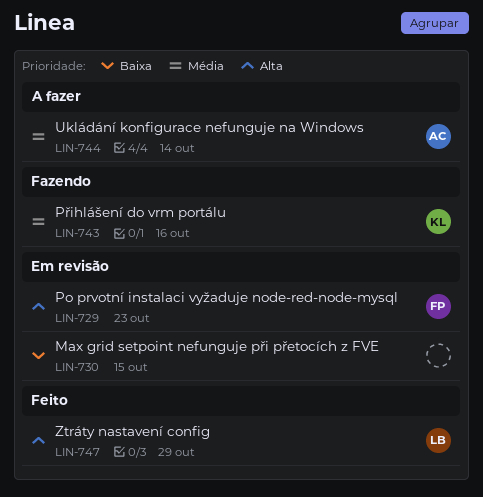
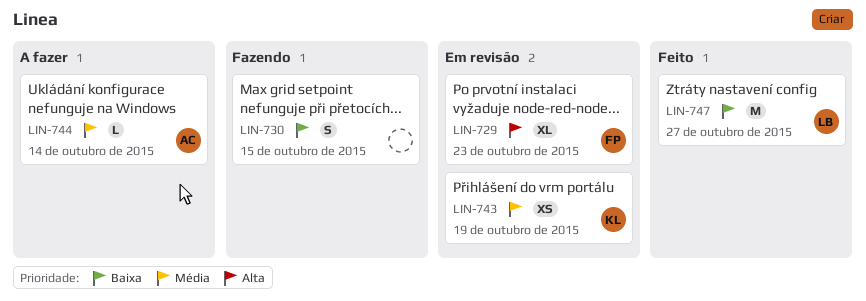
LIN-730, status: Em revisão -> Fazendo
LIN-743, status: Fazendo -> Em revisão
LIN-743, due: Oct 16 -> Oct 19
LIN-747, priority: Alta -> Baixa
LIN-747, due: Oct 29 -> Oct 27

